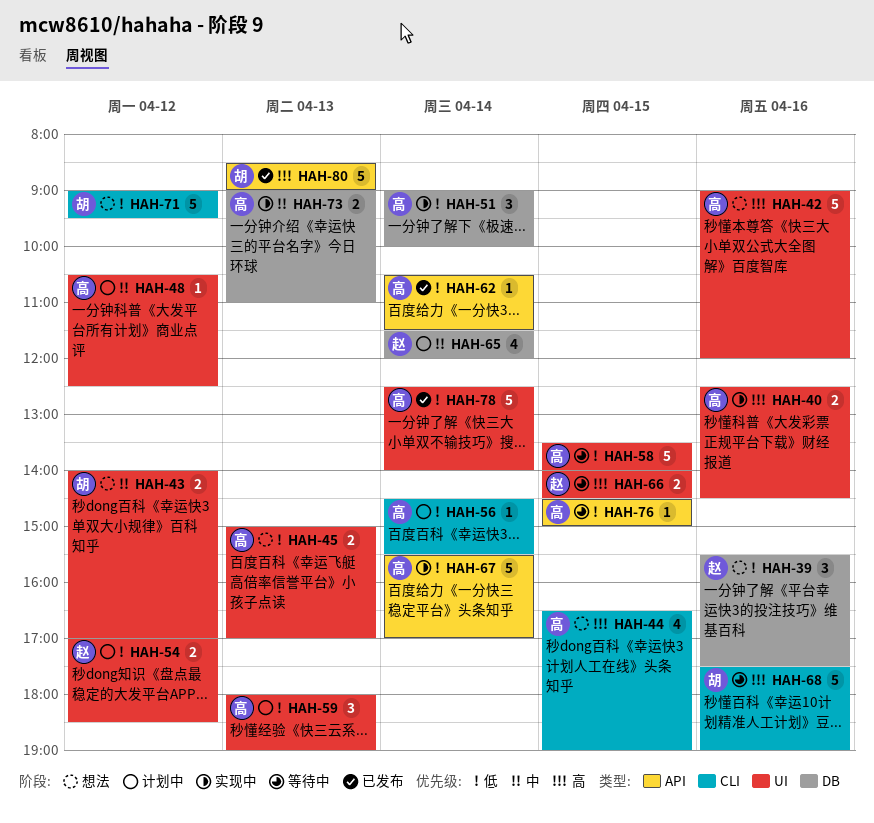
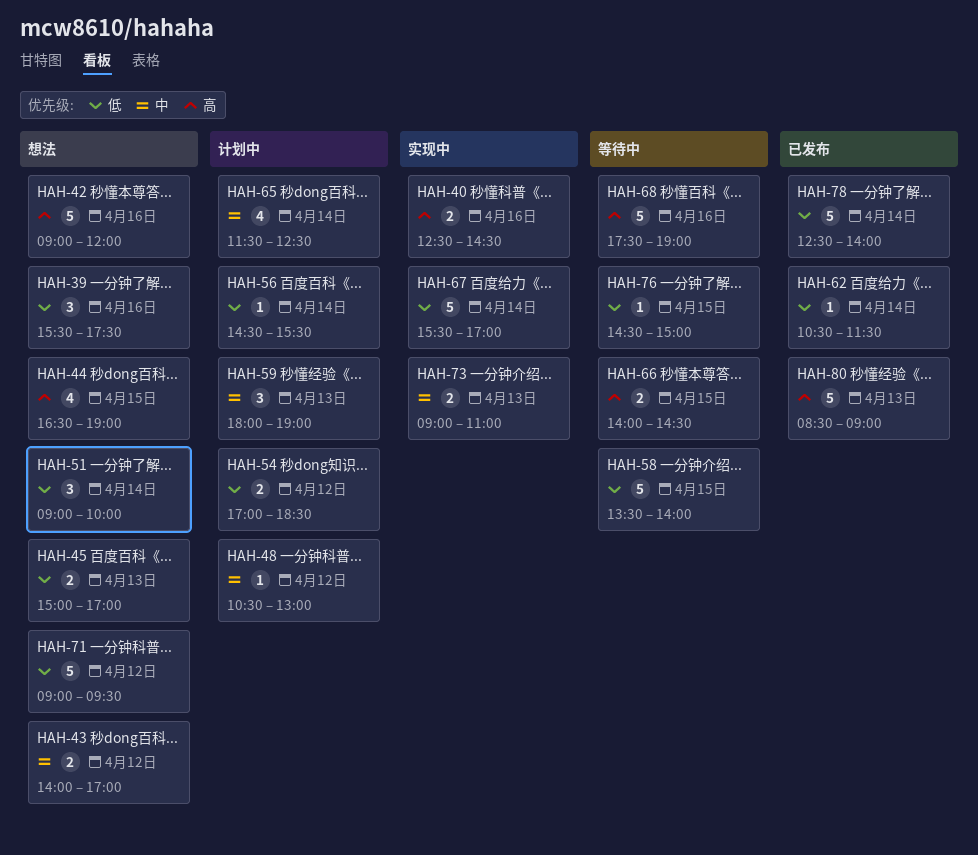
HAH-48, ends: 12:30 -> 13:00
HAH-51, status: 实现中 -> 想法
HAH-59, priority: 低 -> 中
HAH-65, ends: 12:00 -> 12:30

